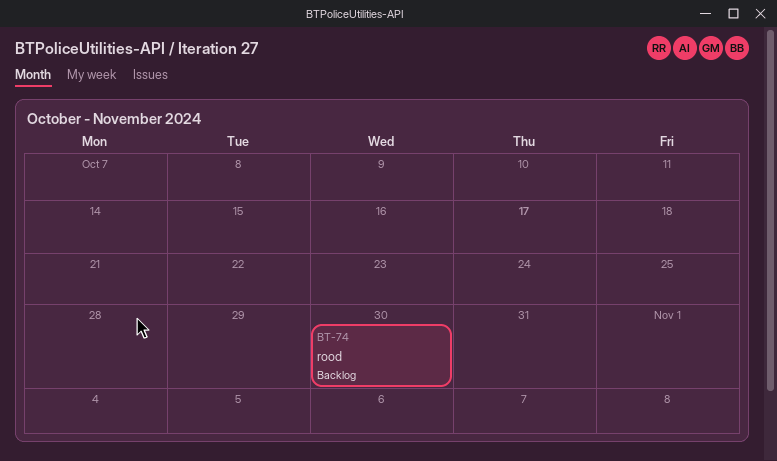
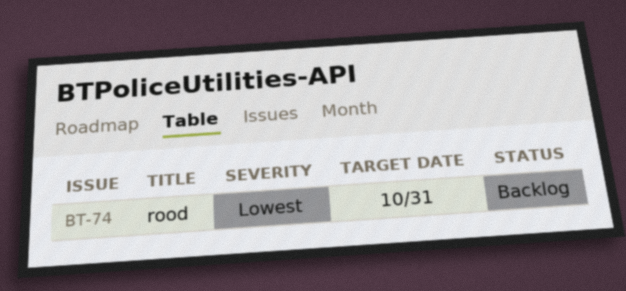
BT-74, due: Oct 30 -> Oct 31

